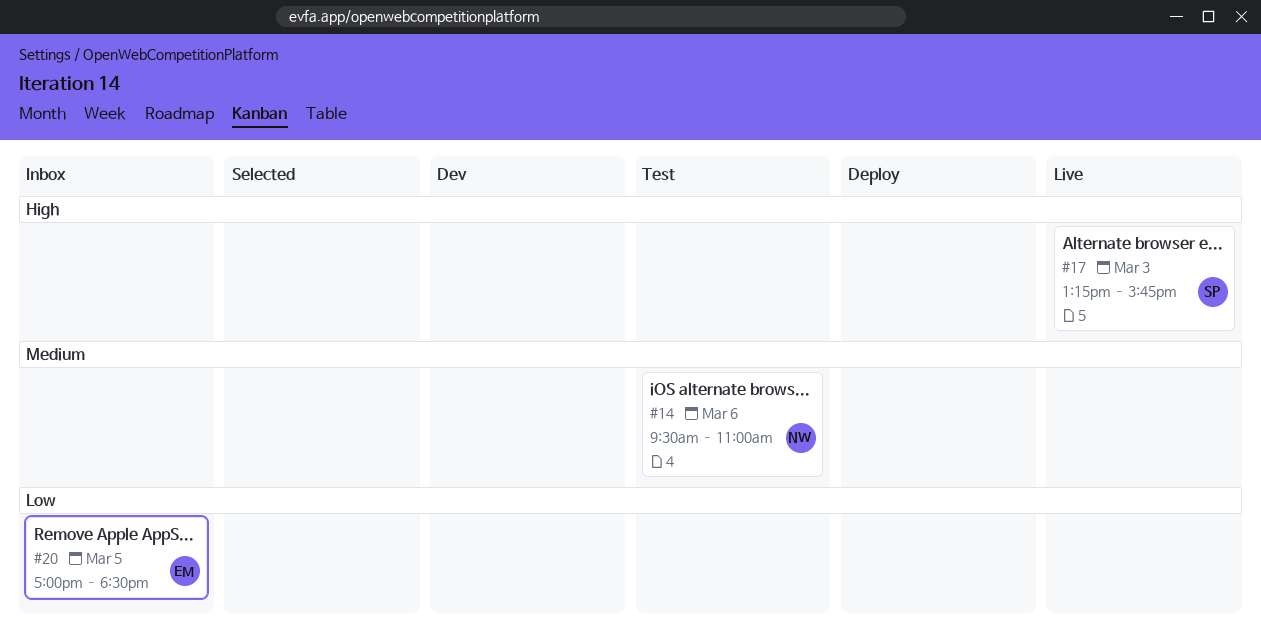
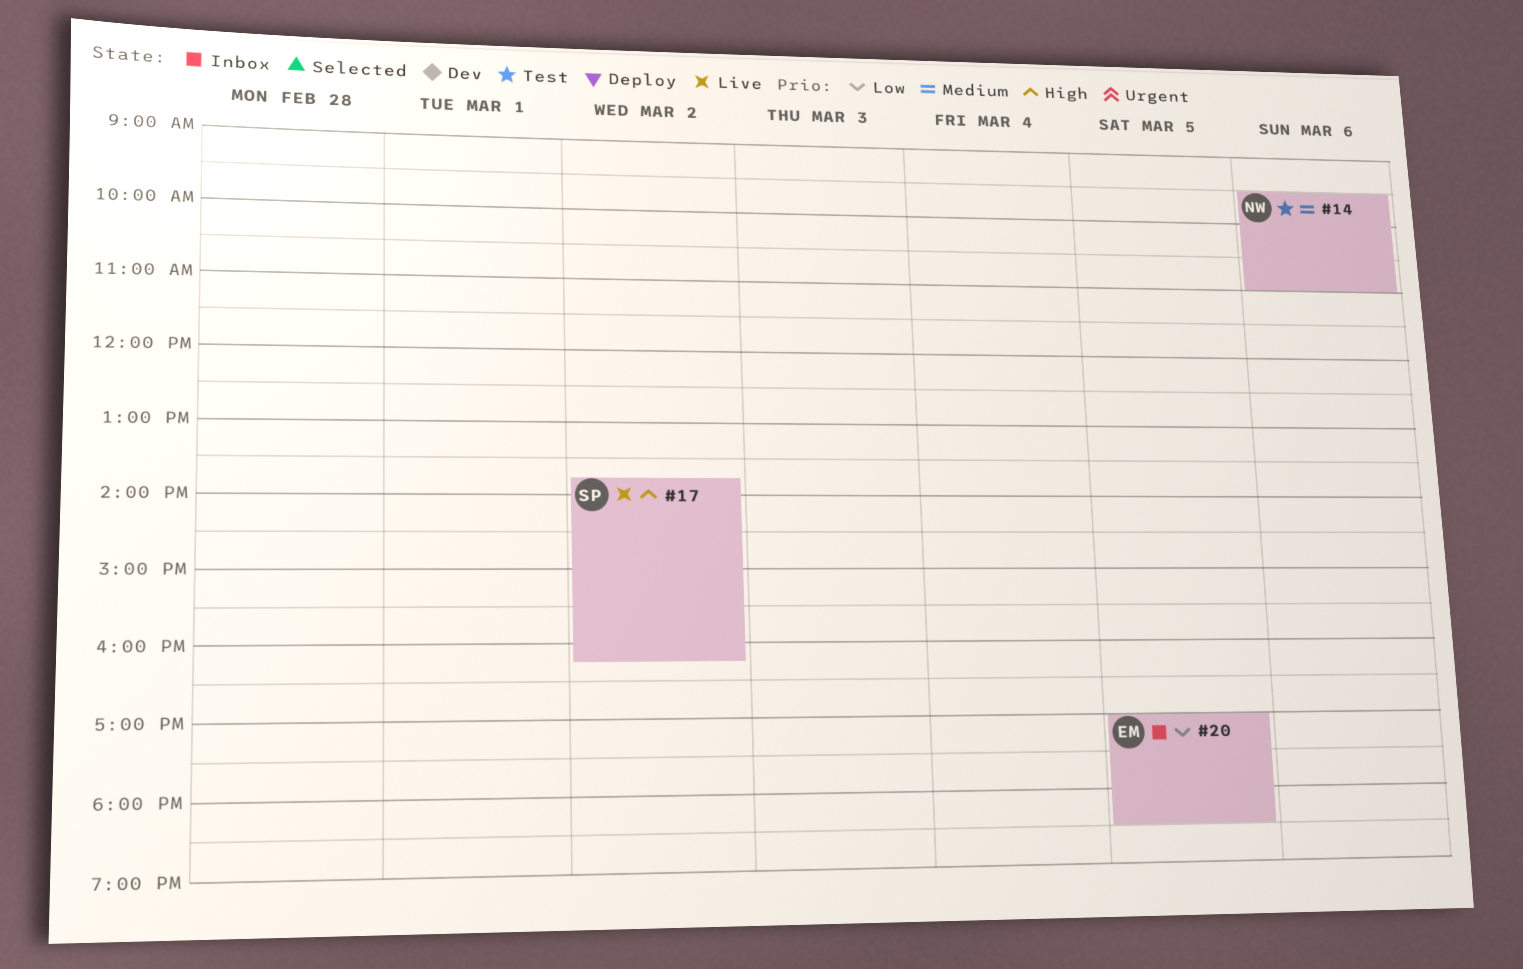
#17, day: Mar 3 -> Mar 2
#17, begins: 13:15 -> 13:45
#17, ends: 15:45 -> 16:15

